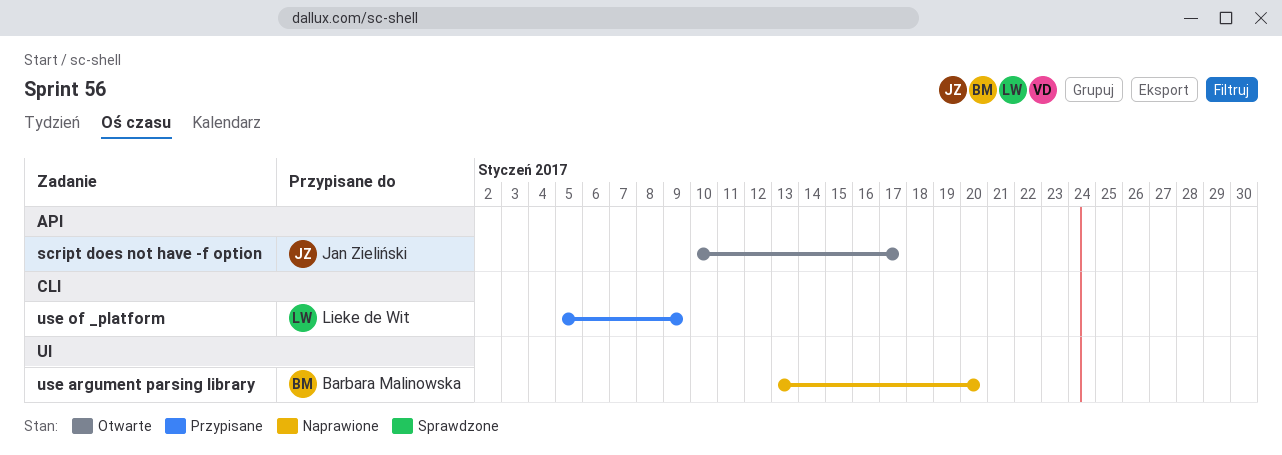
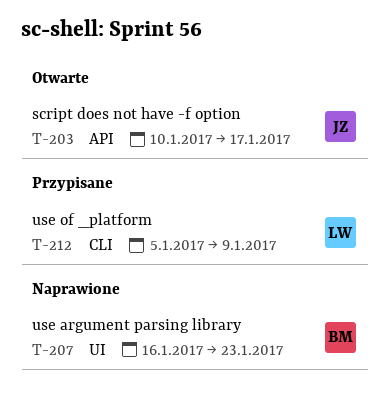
use argument parsing library, start: Jan 13 -> Jan 16
use argument parsing library, due: Jan 20 -> Jan 23

